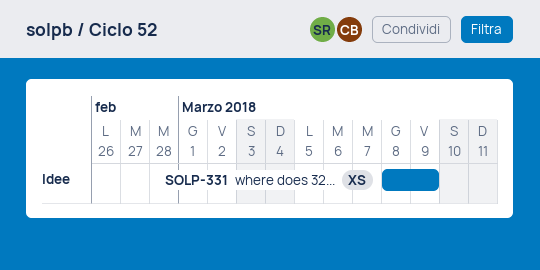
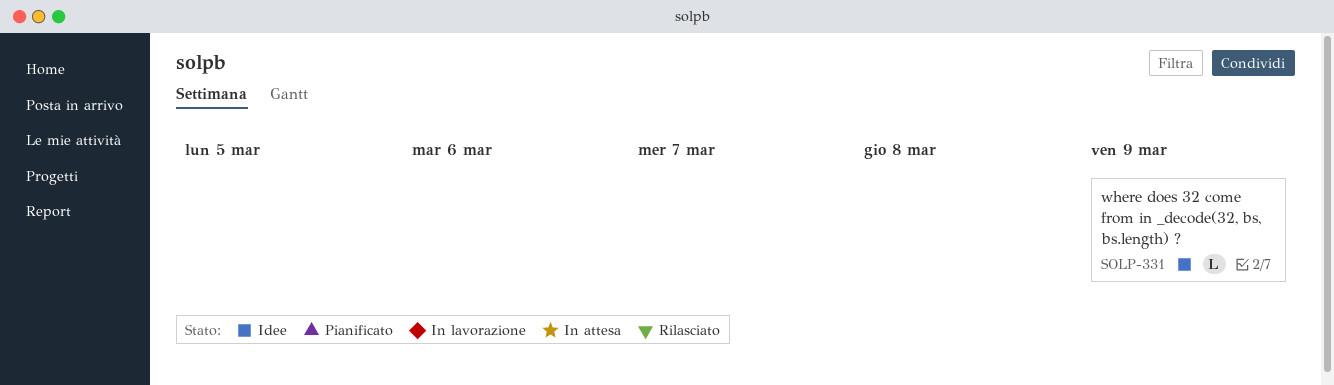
SOLP-331, estimate: XS -> L

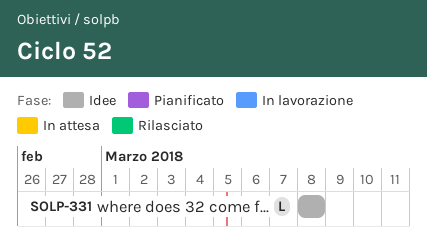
SOLP-331, due: Mar 9 -> Mar 8

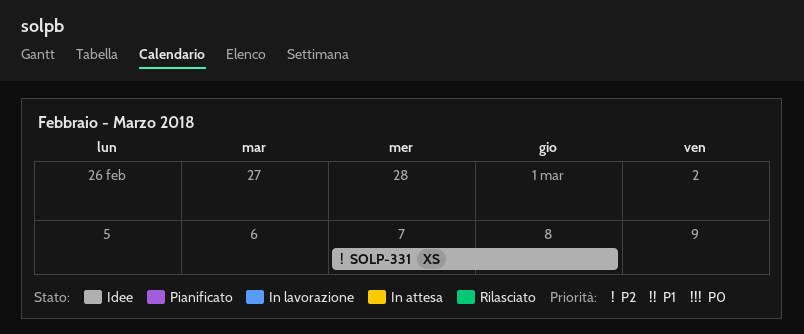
SOLP-331, estimate: L -> XS
SOLP-331, start: Mar 8 -> Mar 7

